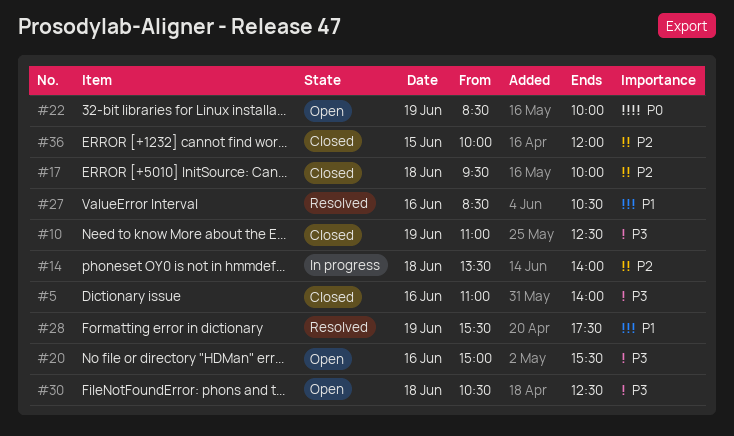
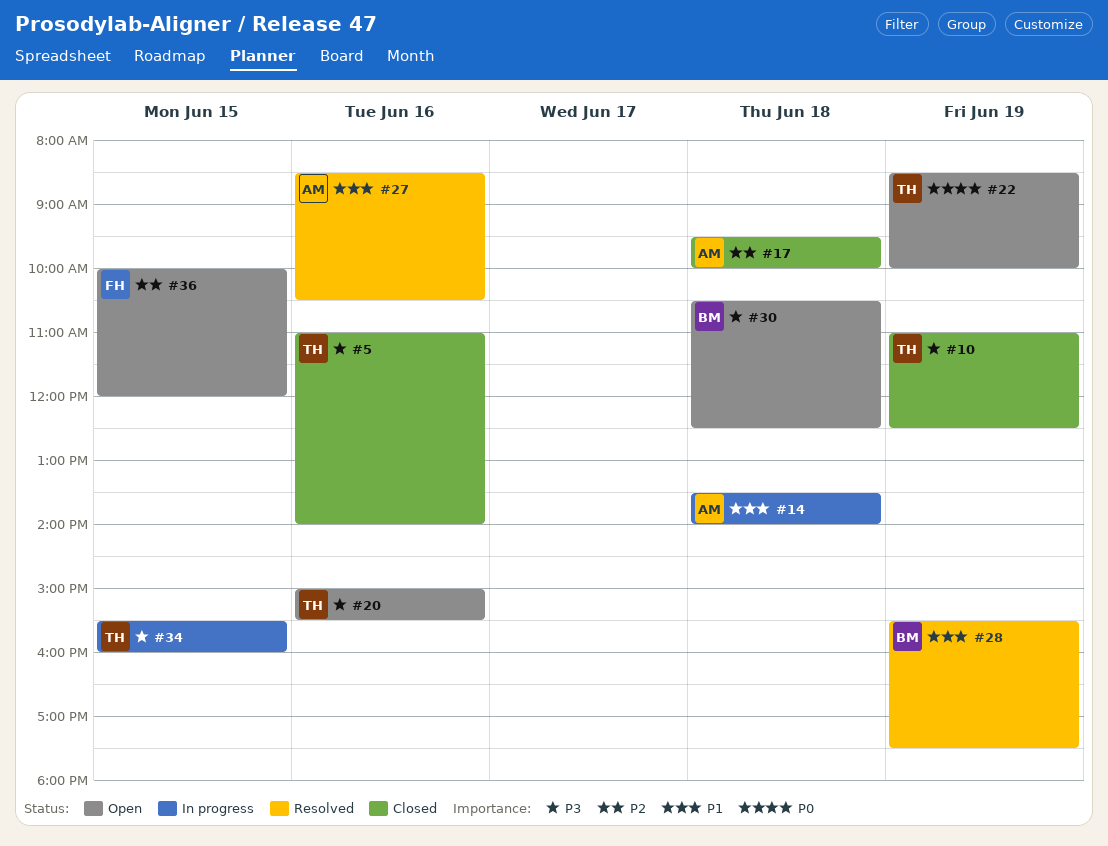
#14, priority: P2 -> P1
#34: none -> present
#36, status: Closed -> Open

